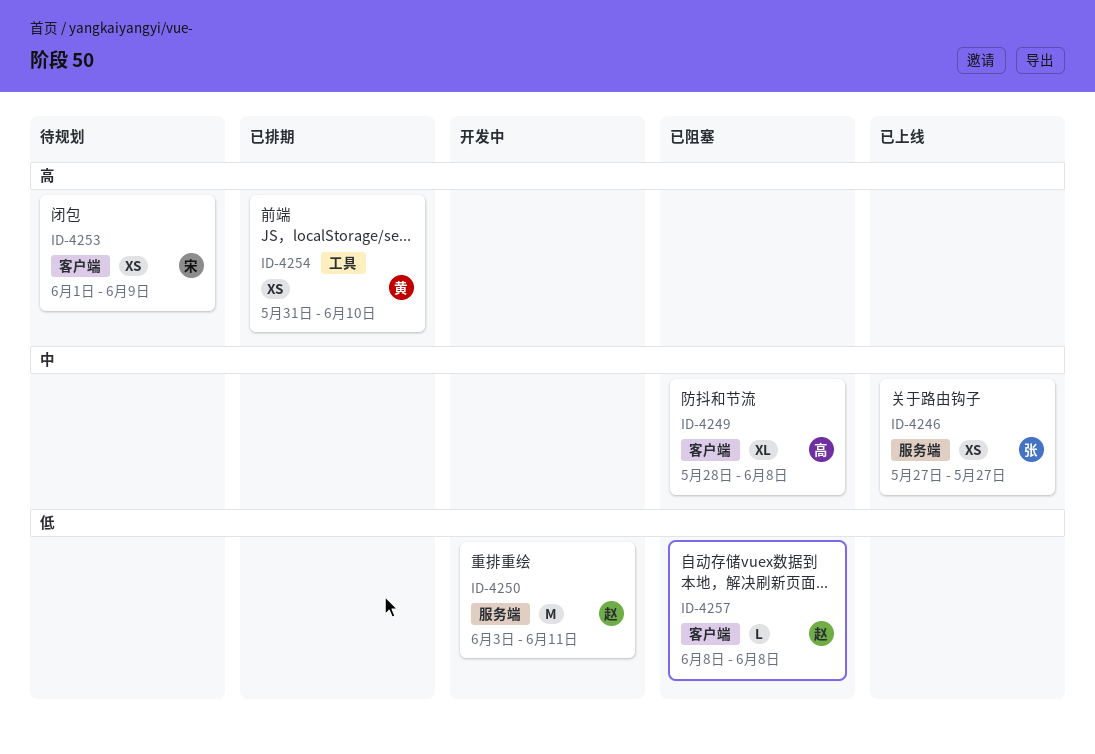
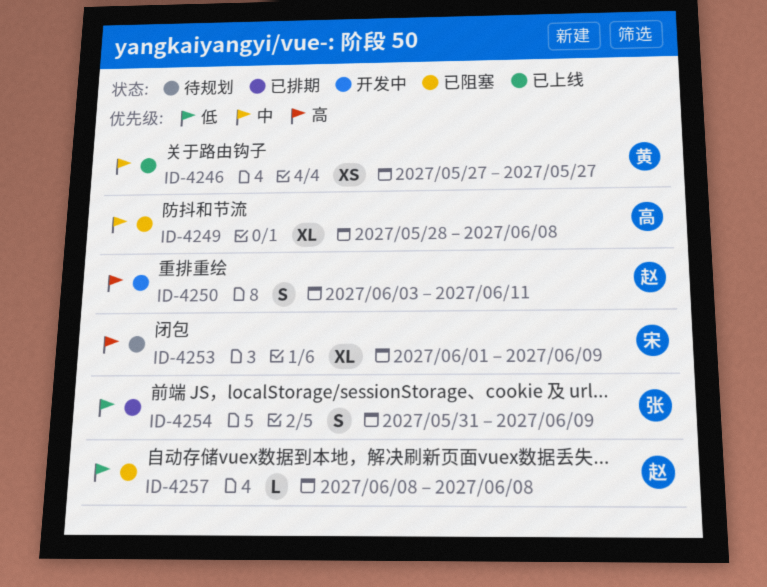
ID-4246, owner: 张 -> 黄
ID-4250, priority: 低 -> 高
ID-4250, estimate: M -> S
ID-4253, estimate: XS -> XL
ID-4254, owner: 黄 -> 张
ID-4254, priority: 高 -> 低
ID-4254, estimate: XS -> S
ID-4254, due: Jun 10 -> Jun 9

